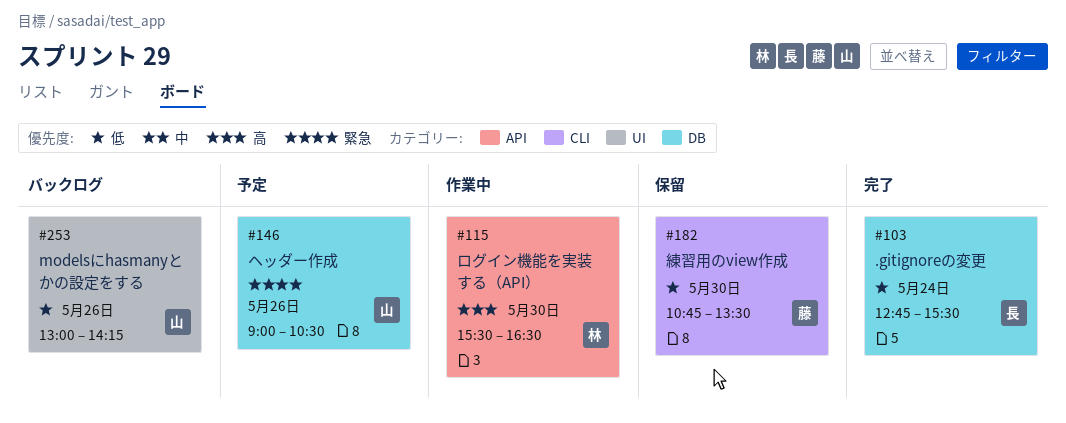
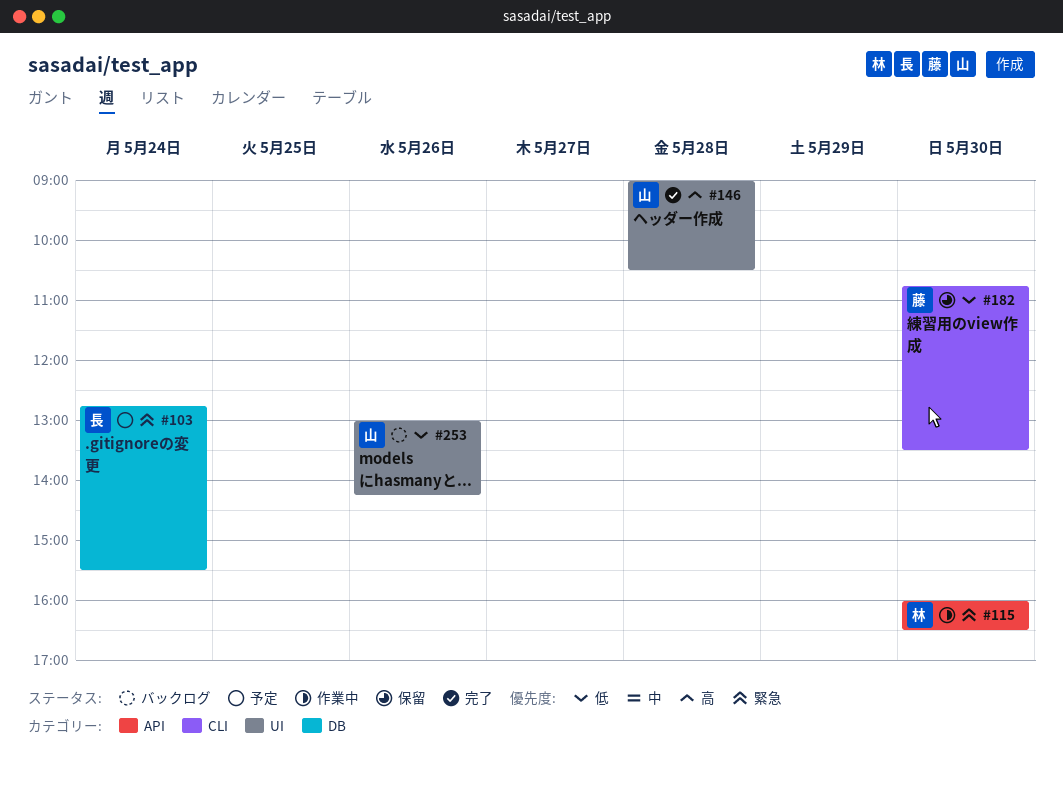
#103, status: 完了 -> 予定
#103, priority: 低 -> 緊急
#115, priority: 高 -> 緊急
#115, begins: 15:30 -> 16:00
#146, status: 予定 -> 完了
#146, priority: 緊急 -> 高
#146, label: DB -> UI
#146, day: May 26 -> May 28

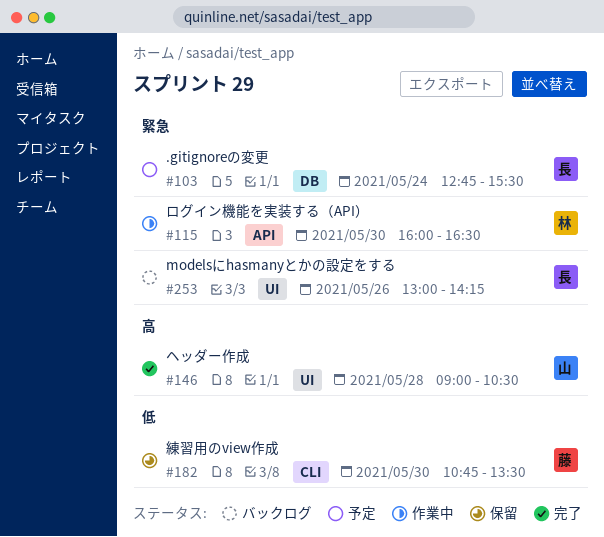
#253, owner: 山 -> 長
#253, priority: 低 -> 緊急

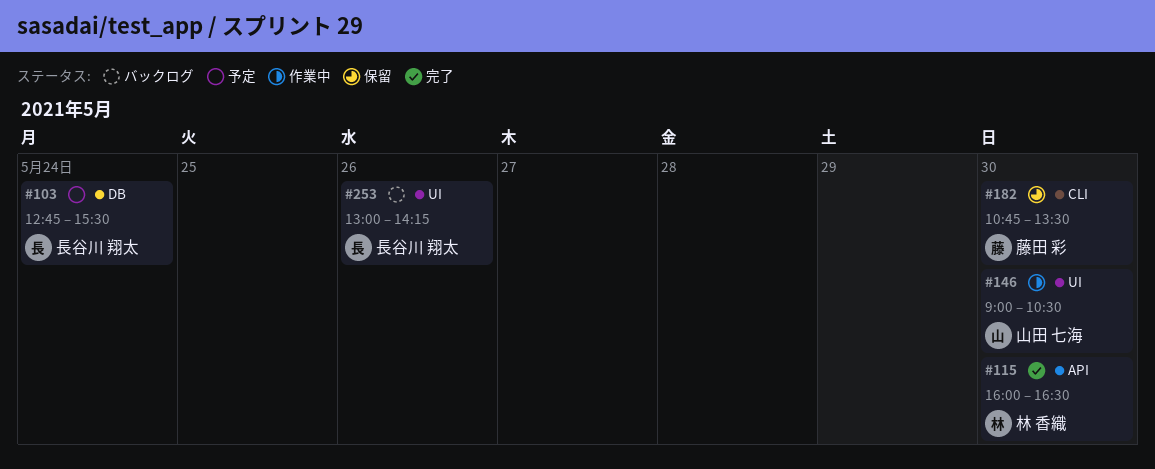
#115, status: 作業中 -> 完了
#146, status: 完了 -> 作業中
#146, day: May 28 -> May 30

